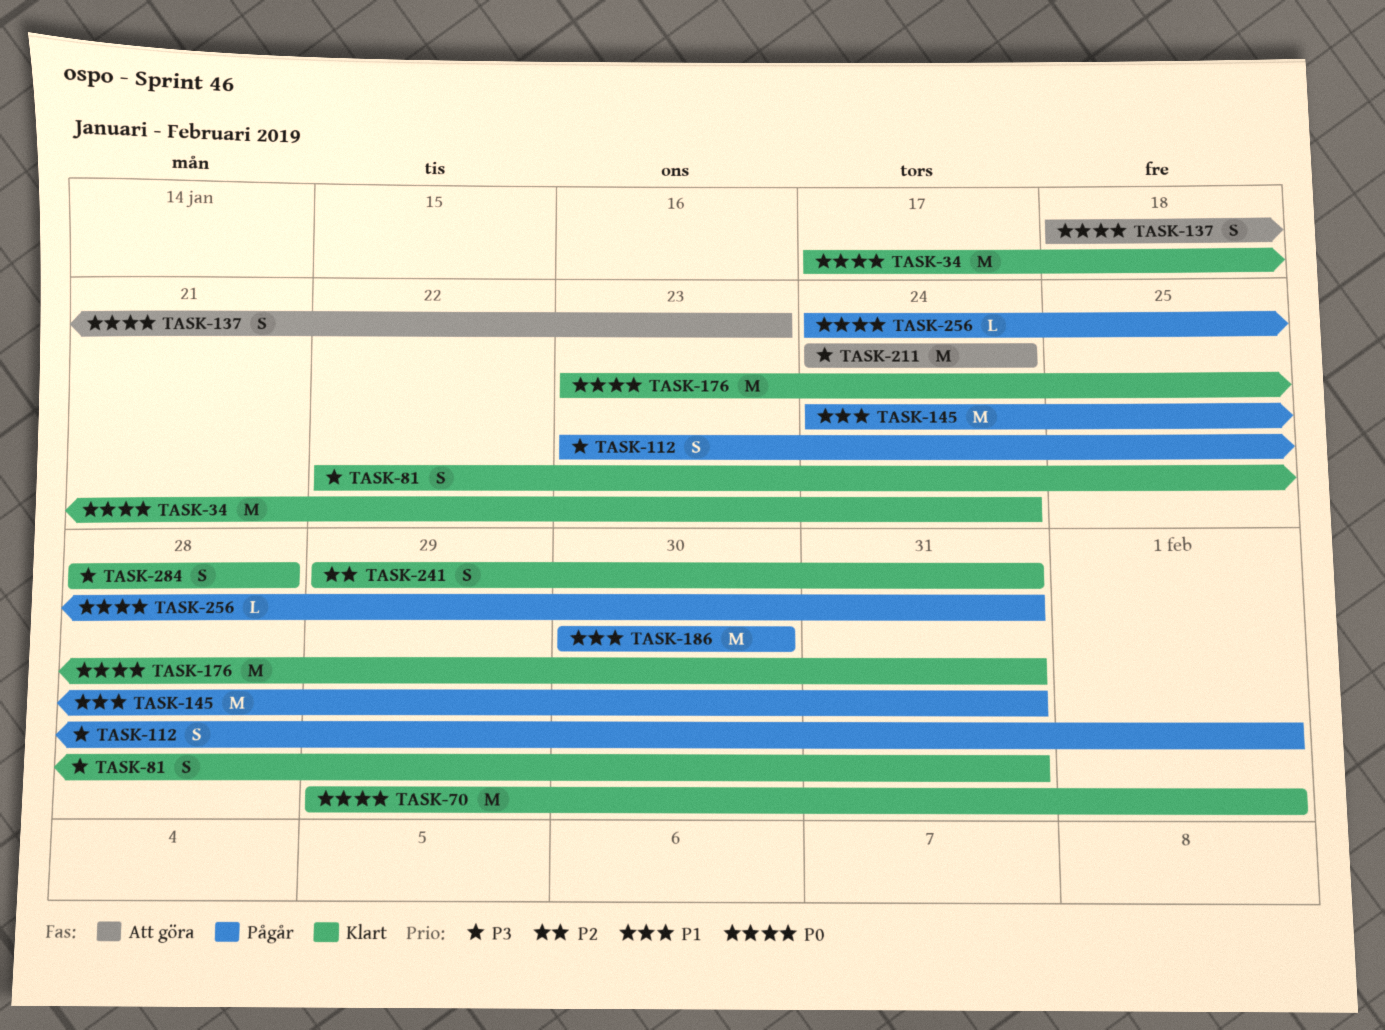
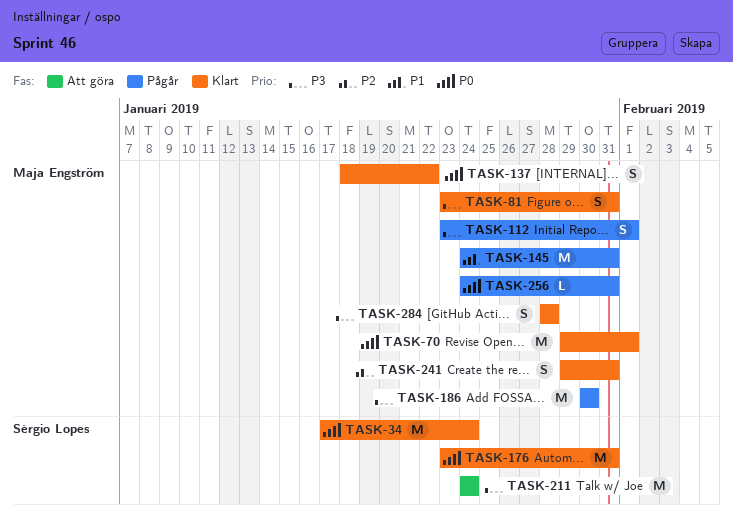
TASK-81, start: Jan 22 -> Jan 23
TASK-137, status: Att göra -> Klart
TASK-137, due: Jan 23 -> Jan 22
TASK-186, priority: P1 -> P3

